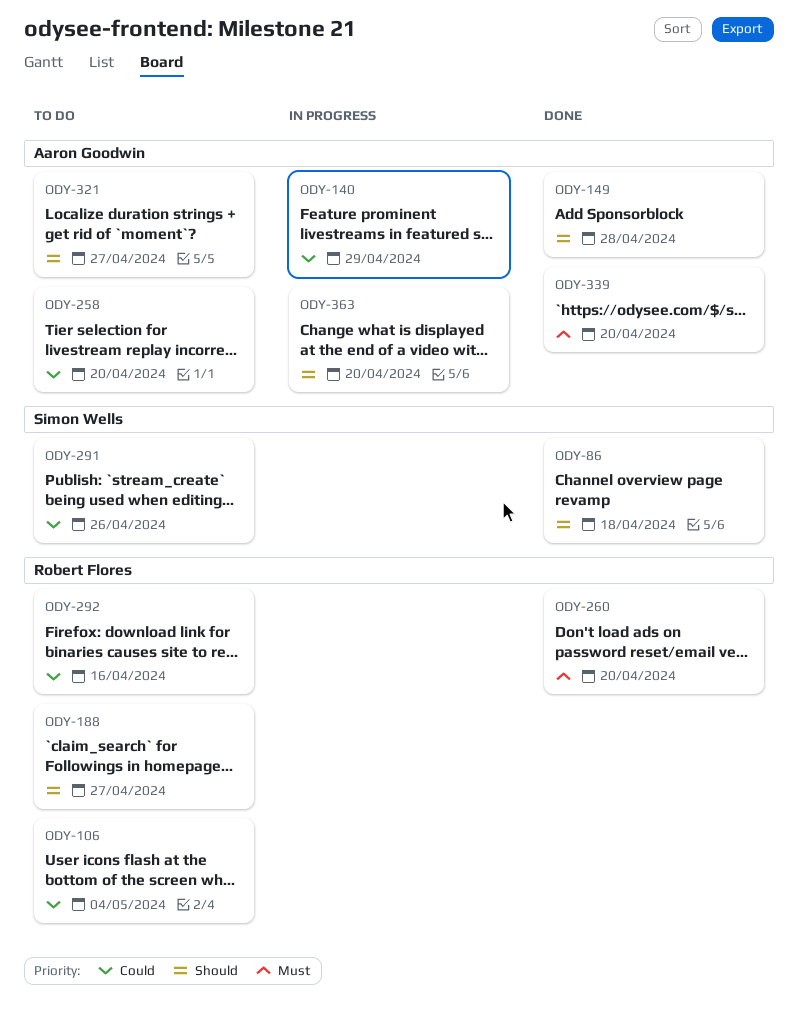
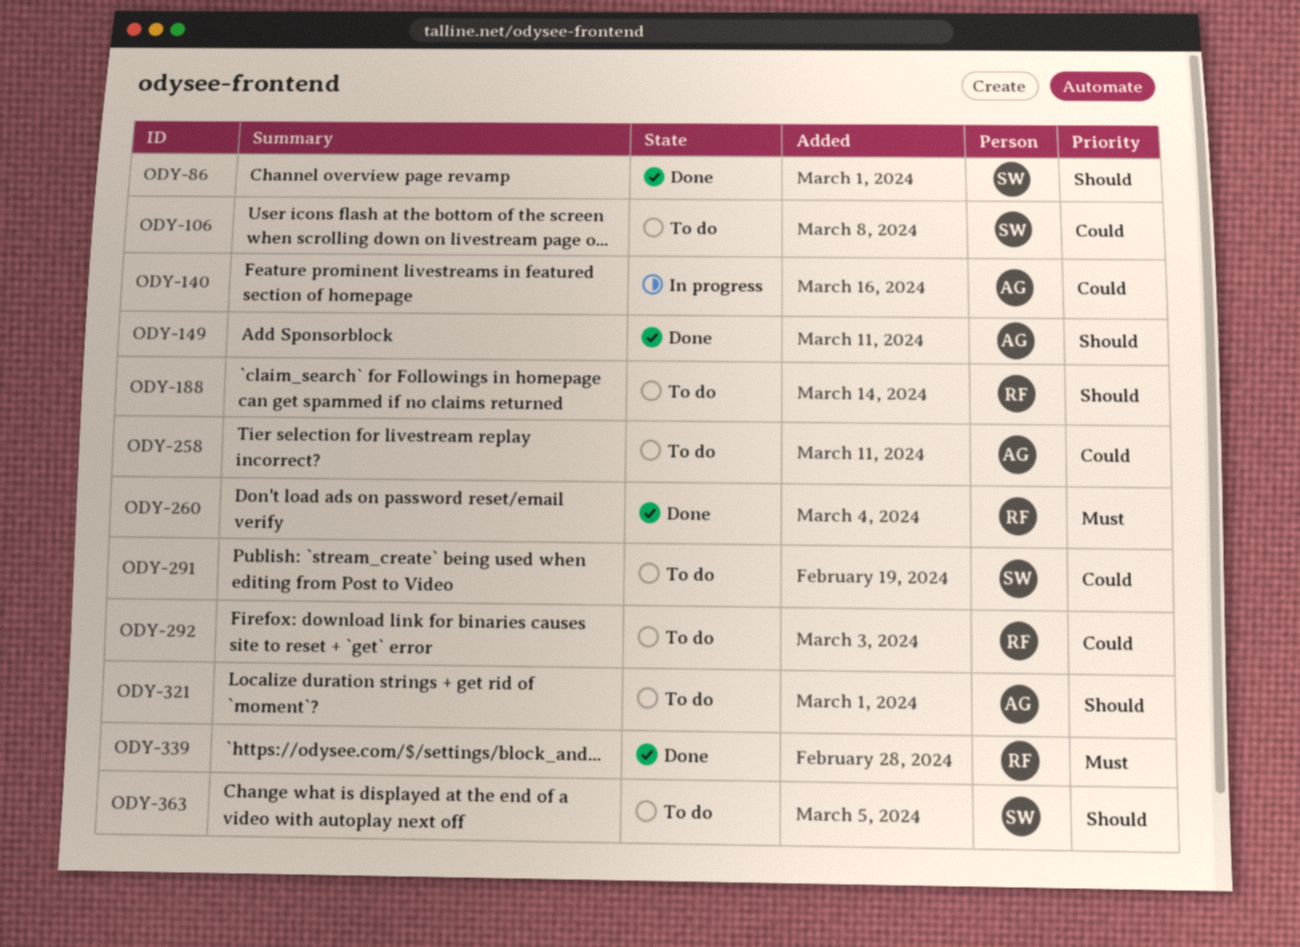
ODY-106, owner: Robert Flores -> Simon Wells
ODY-339, owner: Aaron Goodwin -> Robert Flores
ODY-363, status: In progress -> To do
ODY-363, owner: Aaron Goodwin -> Simon Wells

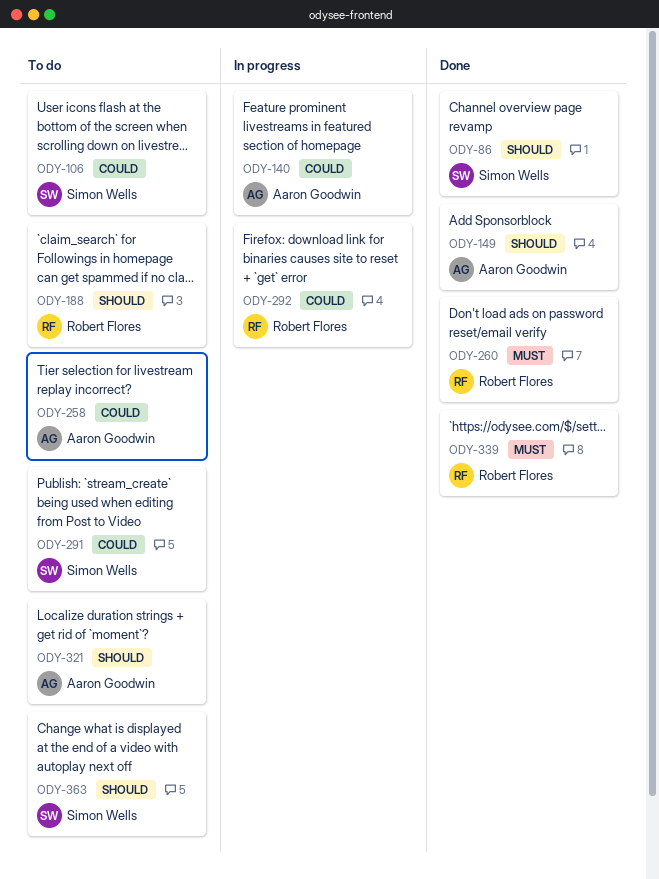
ODY-292, status: To do -> In progress

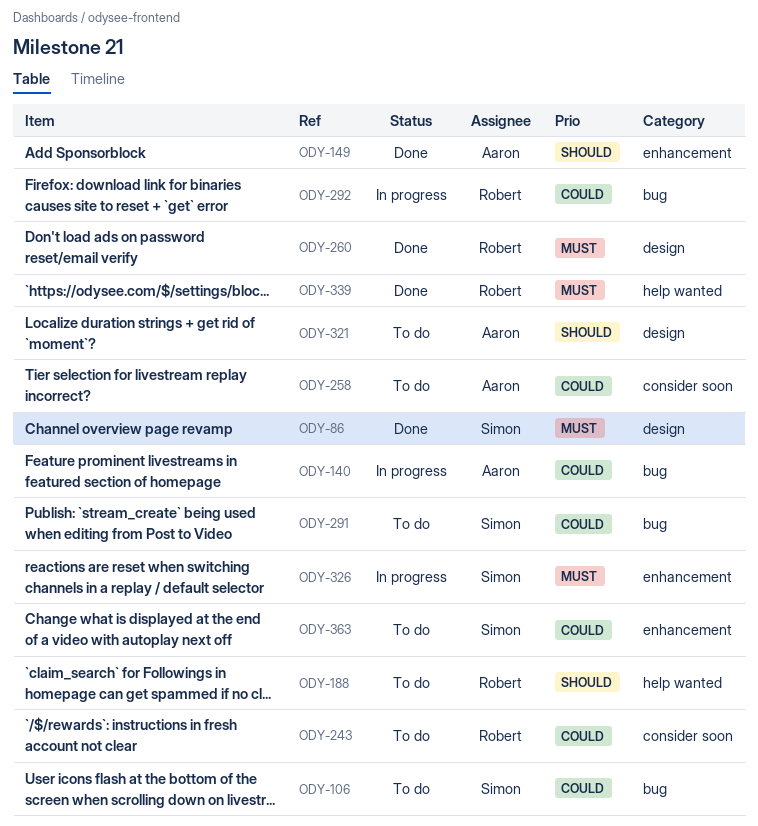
ODY-86, priority: Should -> Must
ODY-243: none -> present
ODY-326: none -> present
ODY-363, priority: Should -> Could

